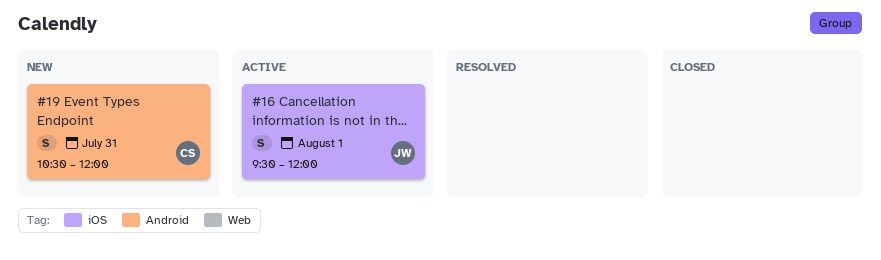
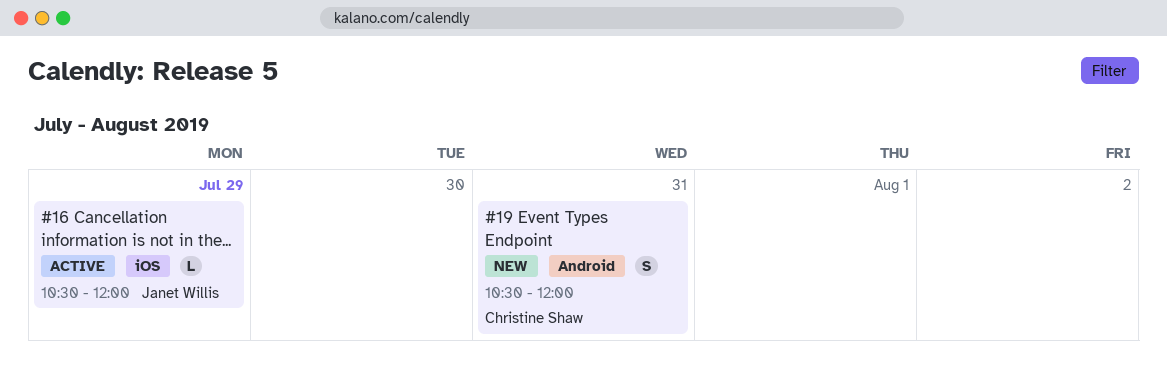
#16, estimate: S -> L
#16, day: Aug 1 -> Jul 29
#16, begins: 09:30 -> 10:30

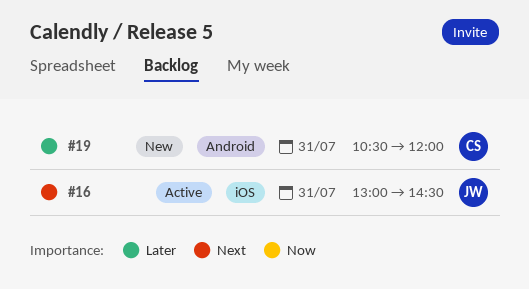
#16, day: Jul 29 -> Jul 31
#16, begins: 10:30 -> 13:00
#16, ends: 12:00 -> 14:30

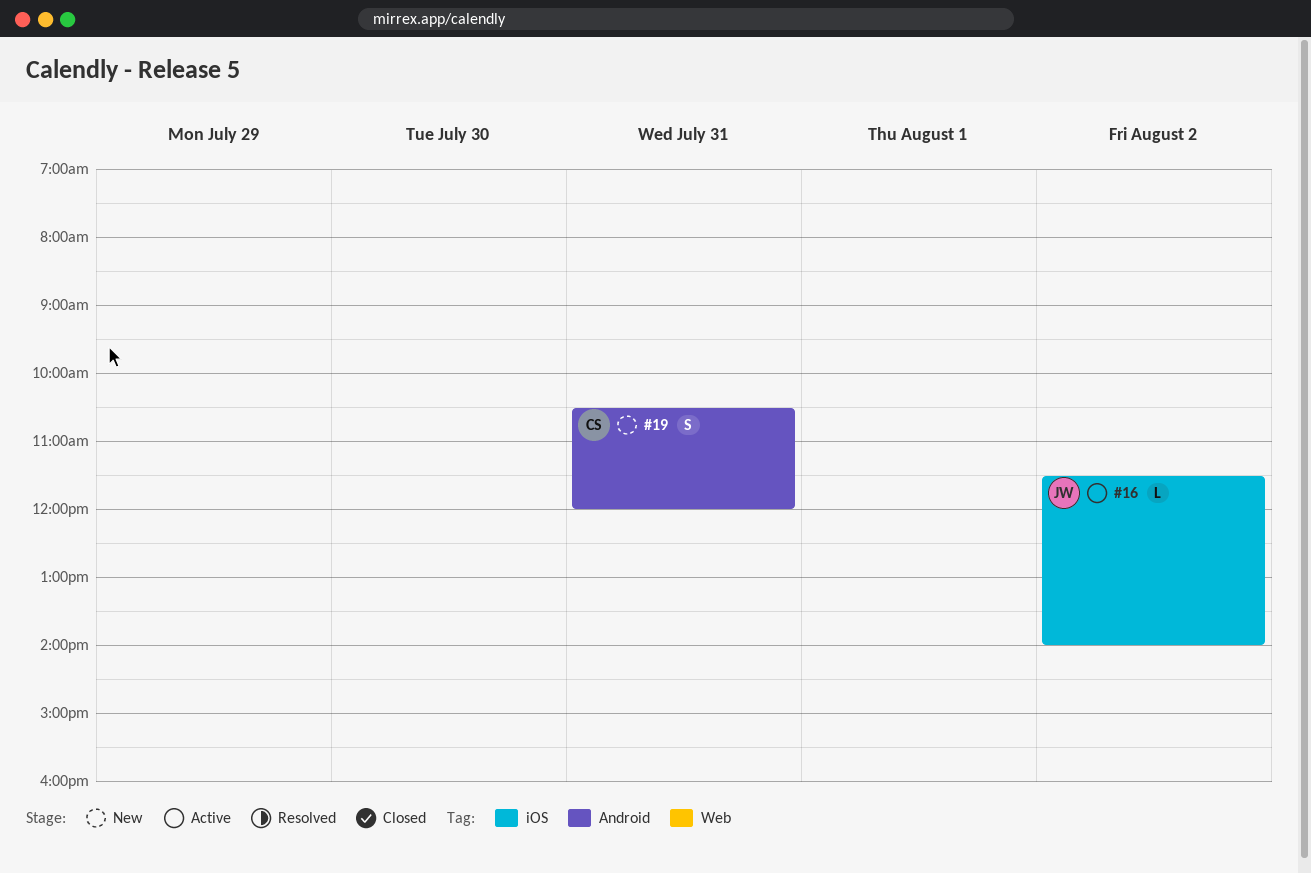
#16, day: Jul 31 -> Aug 2
#16, begins: 13:00 -> 11:30
#16, ends: 14:30 -> 14:00

